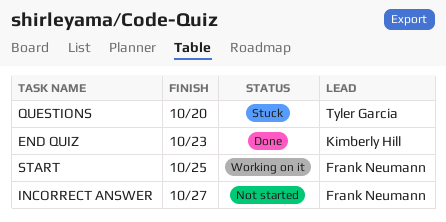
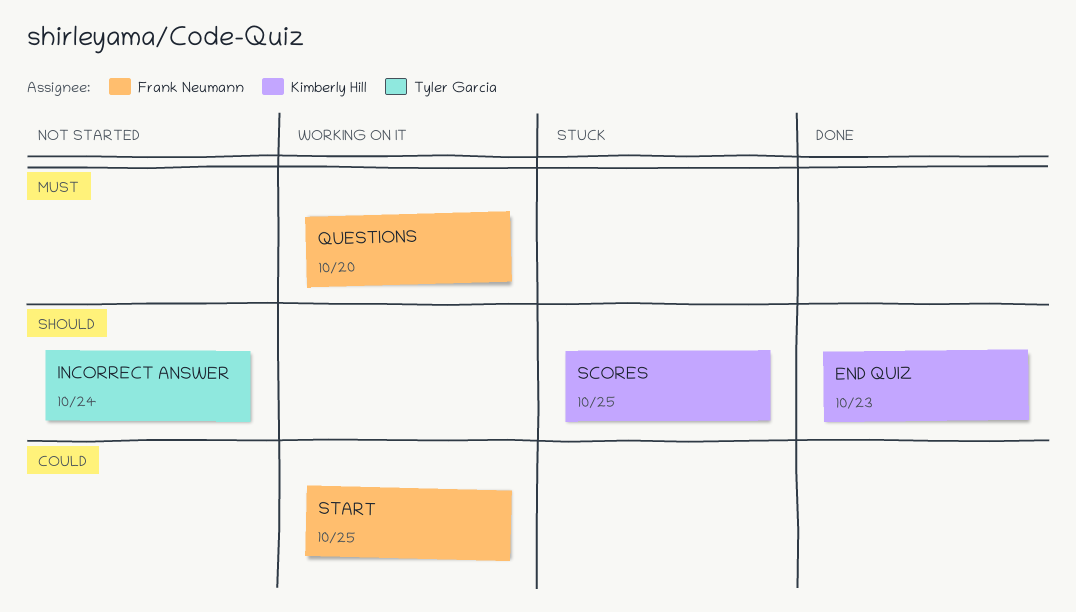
INCORRECT ANSWER, owner: Frank Neumann -> Tyler Garcia
INCORRECT ANSWER, due: Oct 27 -> Oct 24
QUESTIONS, status: Stuck -> Working on it
QUESTIONS, owner: Tyler Garcia -> Frank Neumann
SCORES: none -> present

